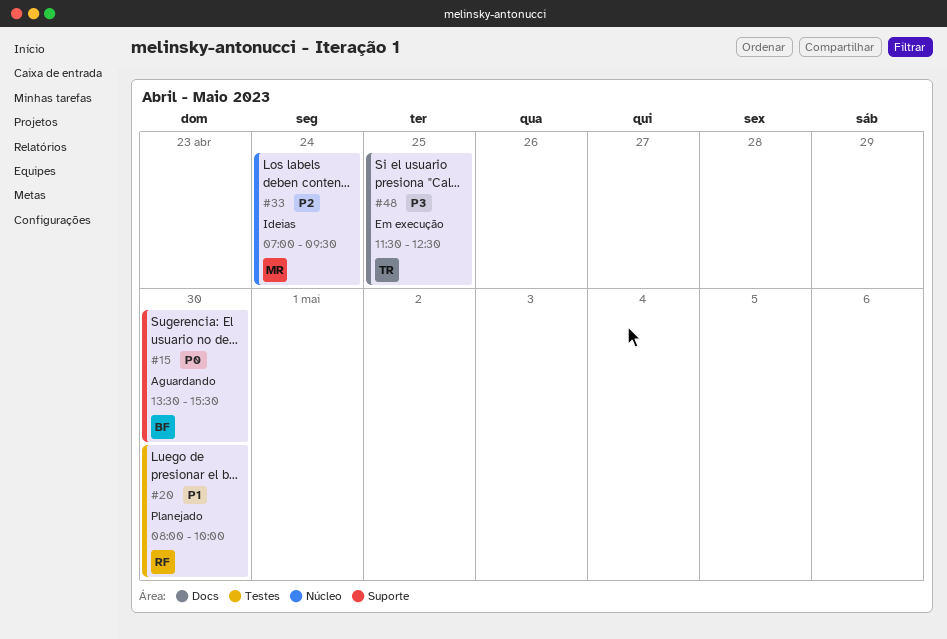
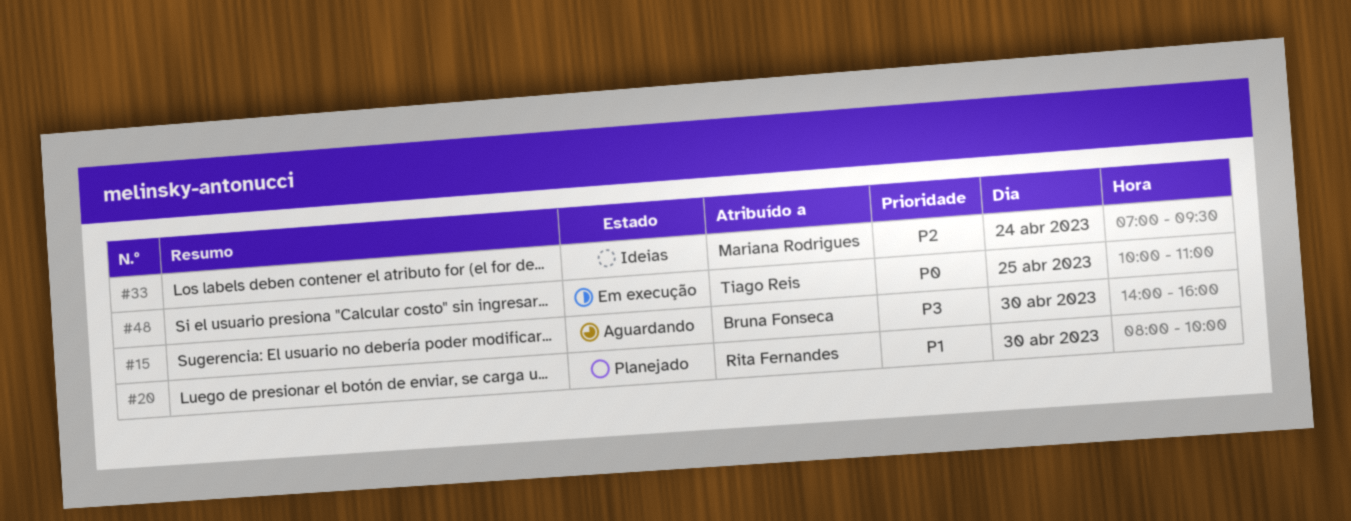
#15, priority: P0 -> P3
#15, begins: 13:30 -> 14:00
#15, ends: 15:30 -> 16:00
#48, priority: P3 -> P0
#48, begins: 11:30 -> 10:00
#48, ends: 12:30 -> 11:00

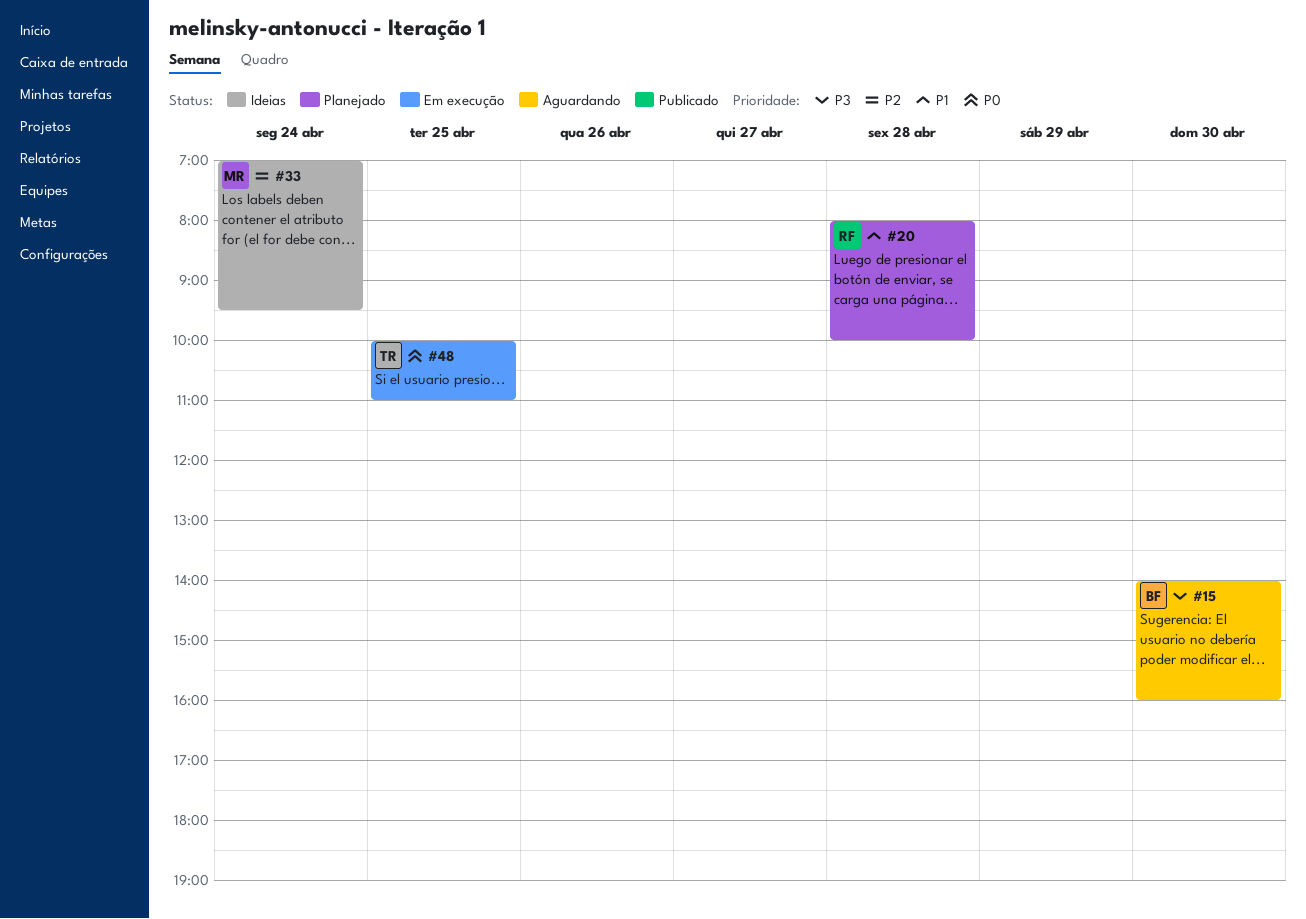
#20, day: Apr 30 -> Apr 28

